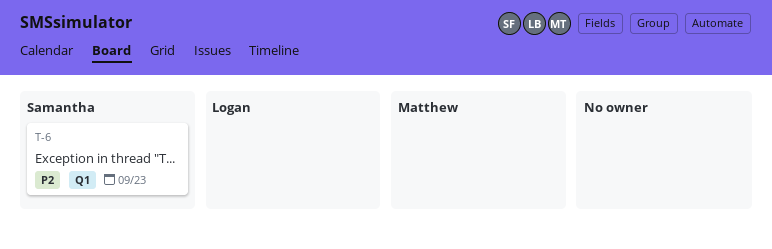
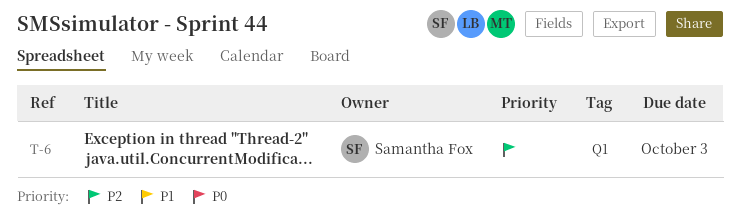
T-6, due: Sep 23 -> Oct 3

